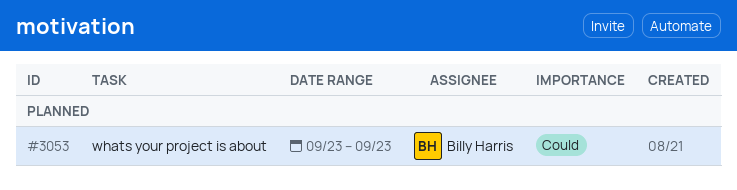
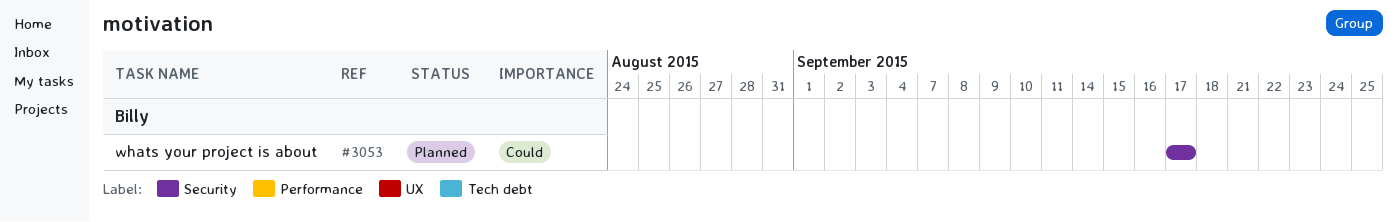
#3053, start: Sep 23 -> Sep 17
#3053, due: Sep 23 -> Sep 17

